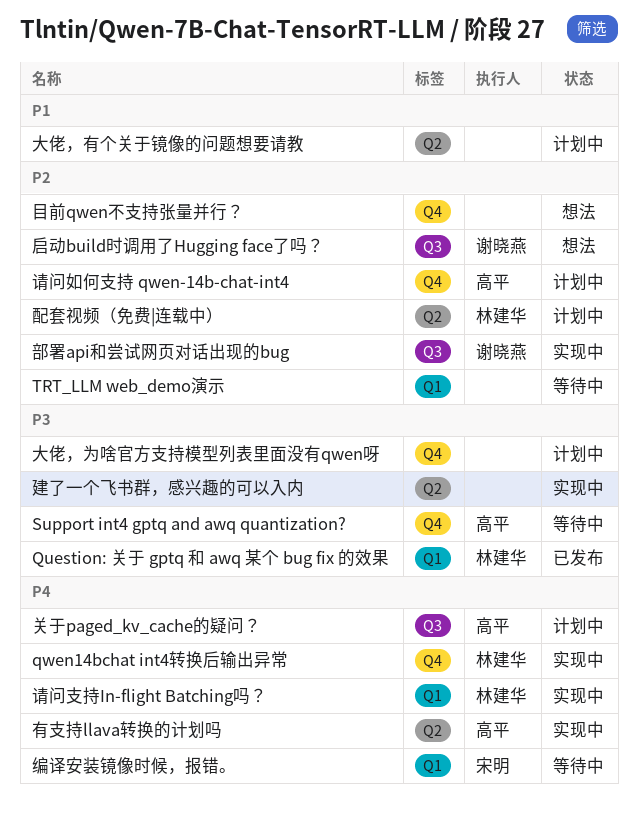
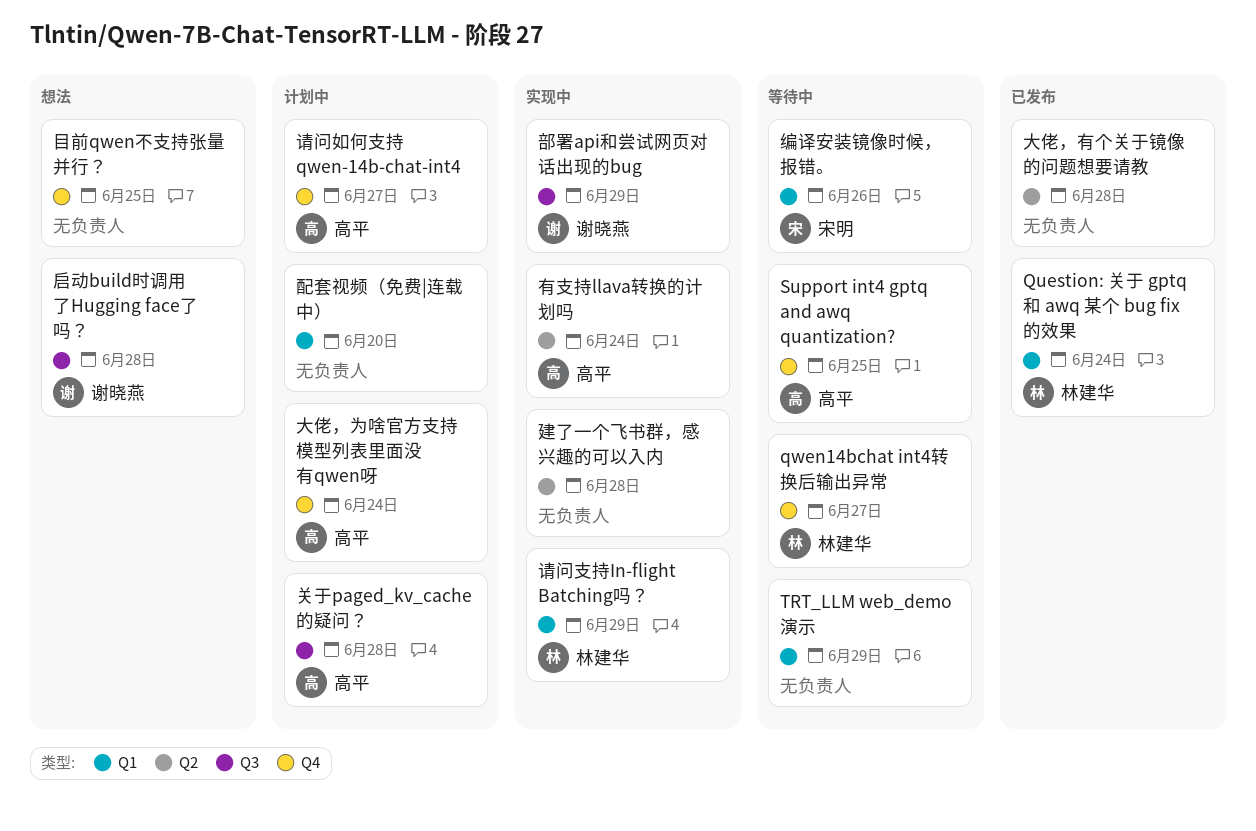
qwen14bchat int4转换后输出异常, status: 实现中 -> 等待中
大佬，为啥官方支持模型列表里面没有qwen呀, owner: none -> 高平
大佬，有个关于镜像的问题想要请教, status: 计划中 -> 已发布
配套视频（免费|连载中）, owner: 林建华 -> none
配套视频（免费|连载中）, label: Q2 -> Q1

